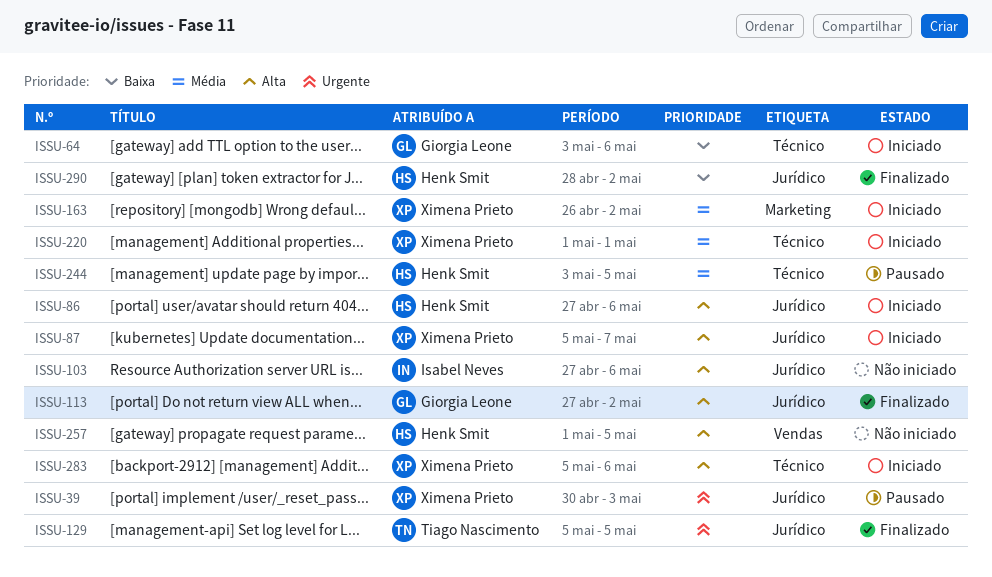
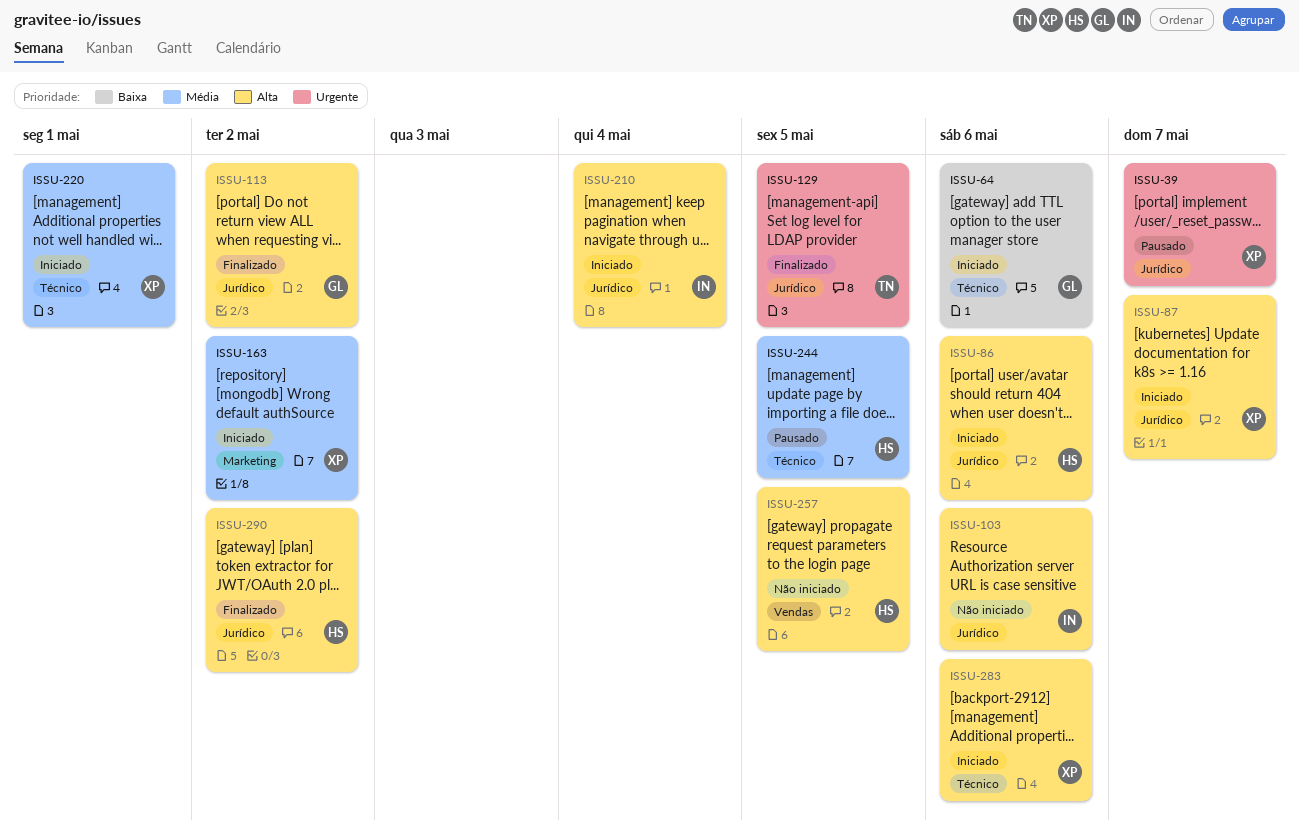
ISSU-39, due: May 3 -> May 7
ISSU-210: none -> present
ISSU-290, priority: Baixa -> Alta

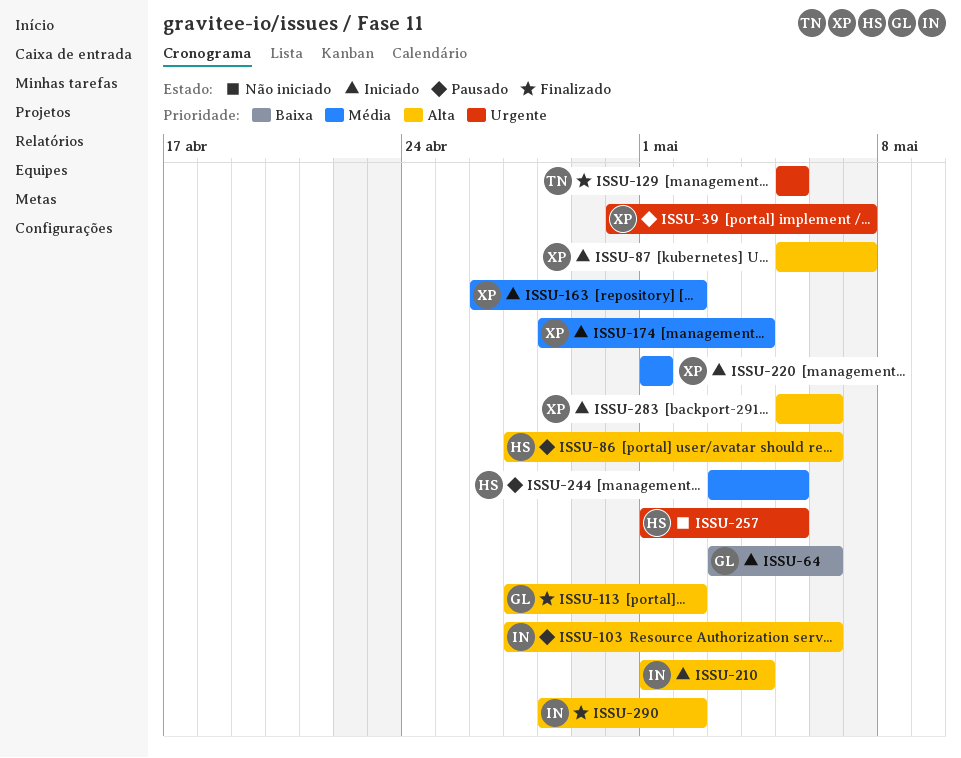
ISSU-86, status: Iniciado -> Pausado
ISSU-103, status: Não iniciado -> Pausado
ISSU-174: none -> present
ISSU-257, priority: Alta -> Urgente
ISSU-290, owner: HS -> IN

